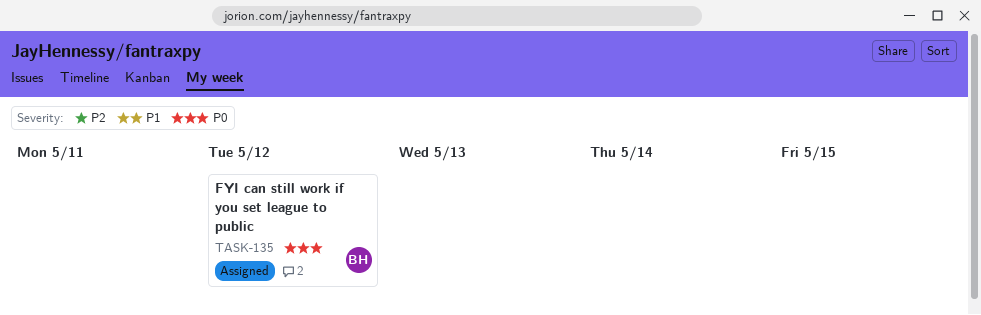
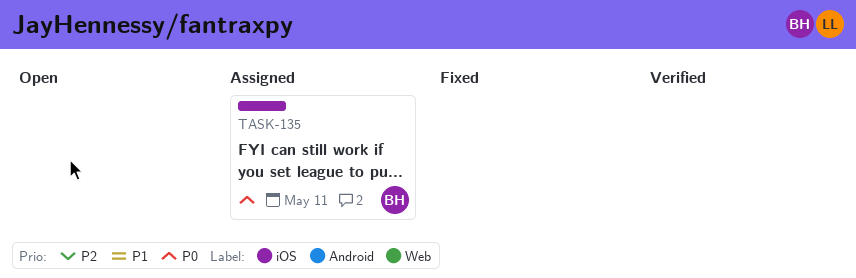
TASK-135, due: May 12 -> May 11

